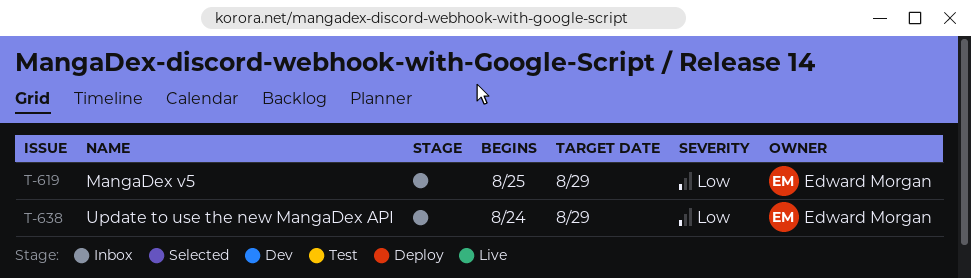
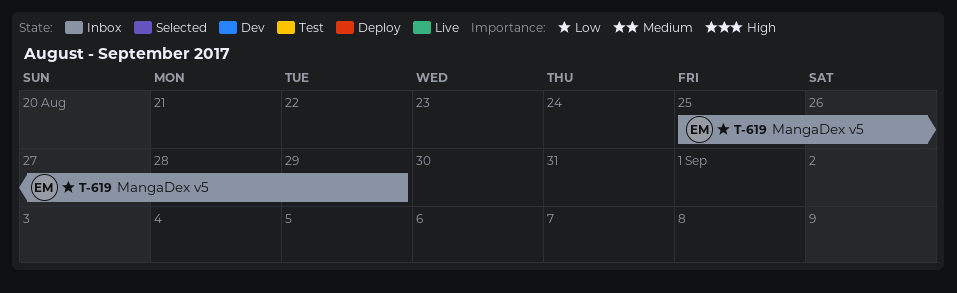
T-638: present -> none

